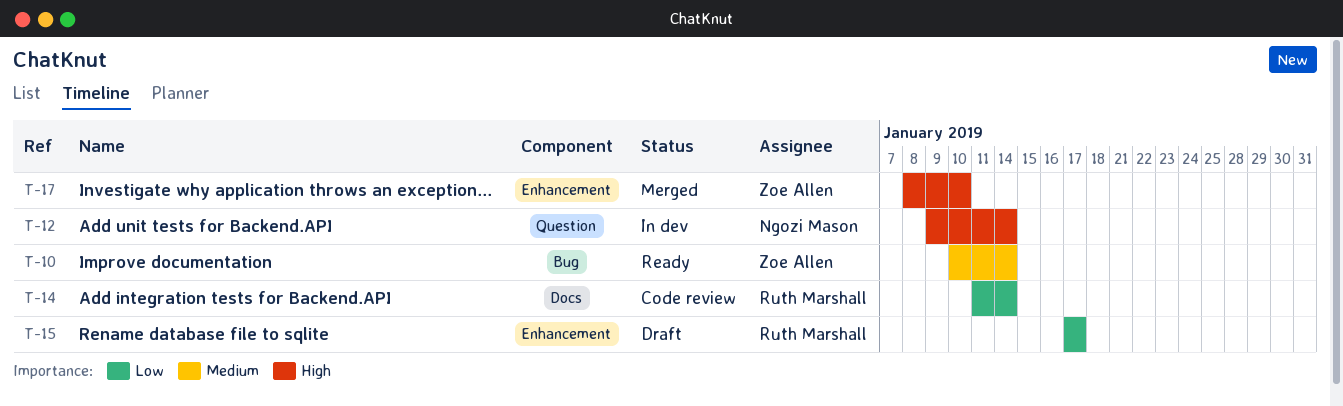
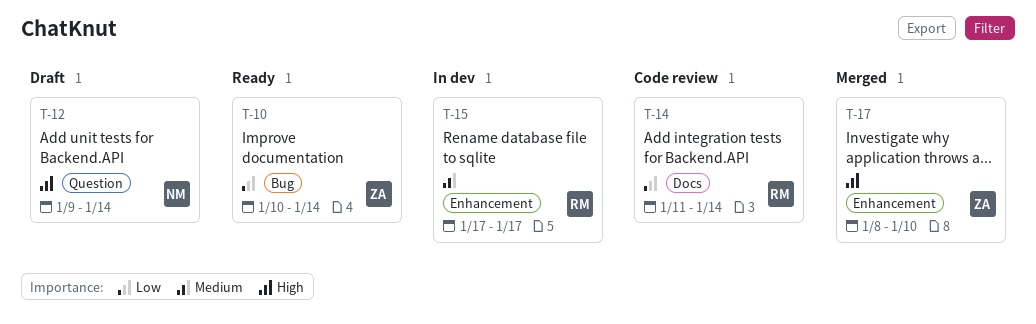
T-10, priority: Medium -> Low
T-12, status: In dev -> Draft
T-15, status: Draft -> In dev
T-15, priority: Low -> Medium

